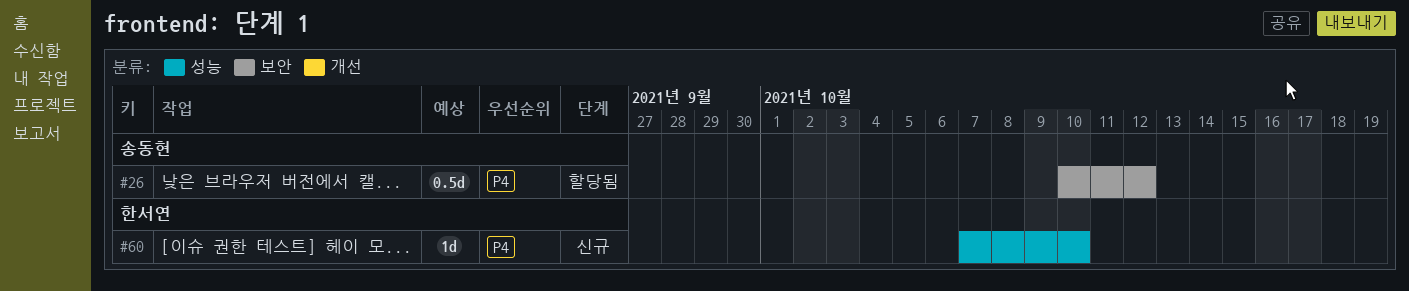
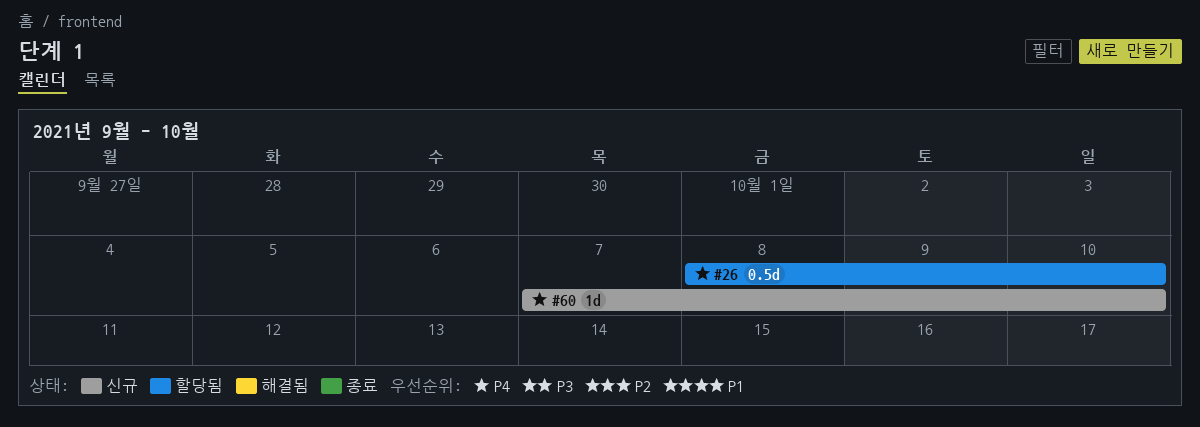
#26, start: Oct 10 -> Oct 8
#26, due: Oct 12 -> Oct 10

